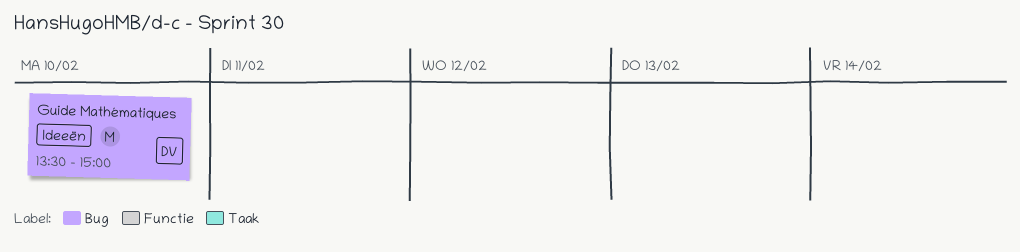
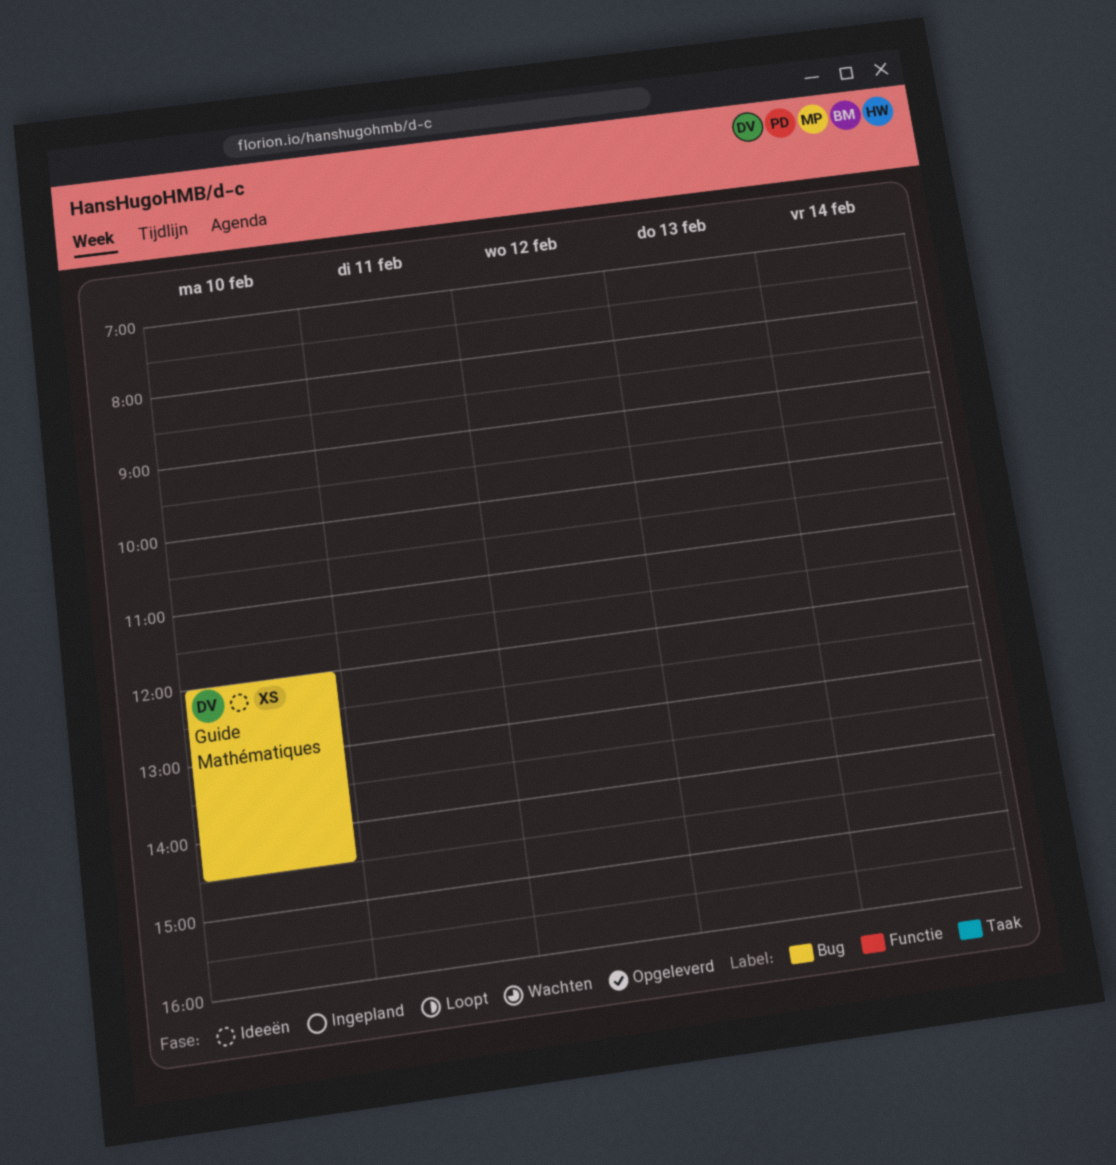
Guide Mathématiques, estimate: M -> XS
Guide Mathématiques, begins: 13:30 -> 12:00
Guide Mathématiques, ends: 15:00 -> 14:30

